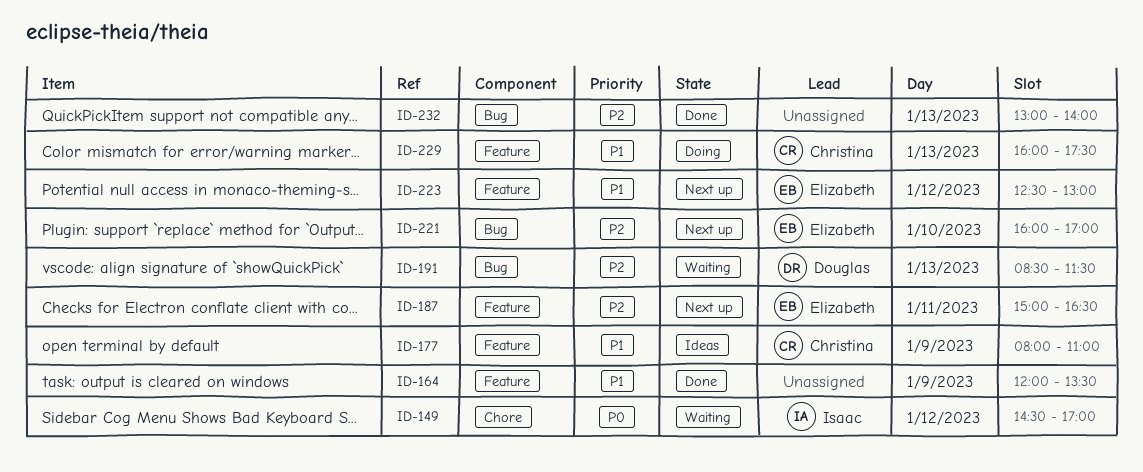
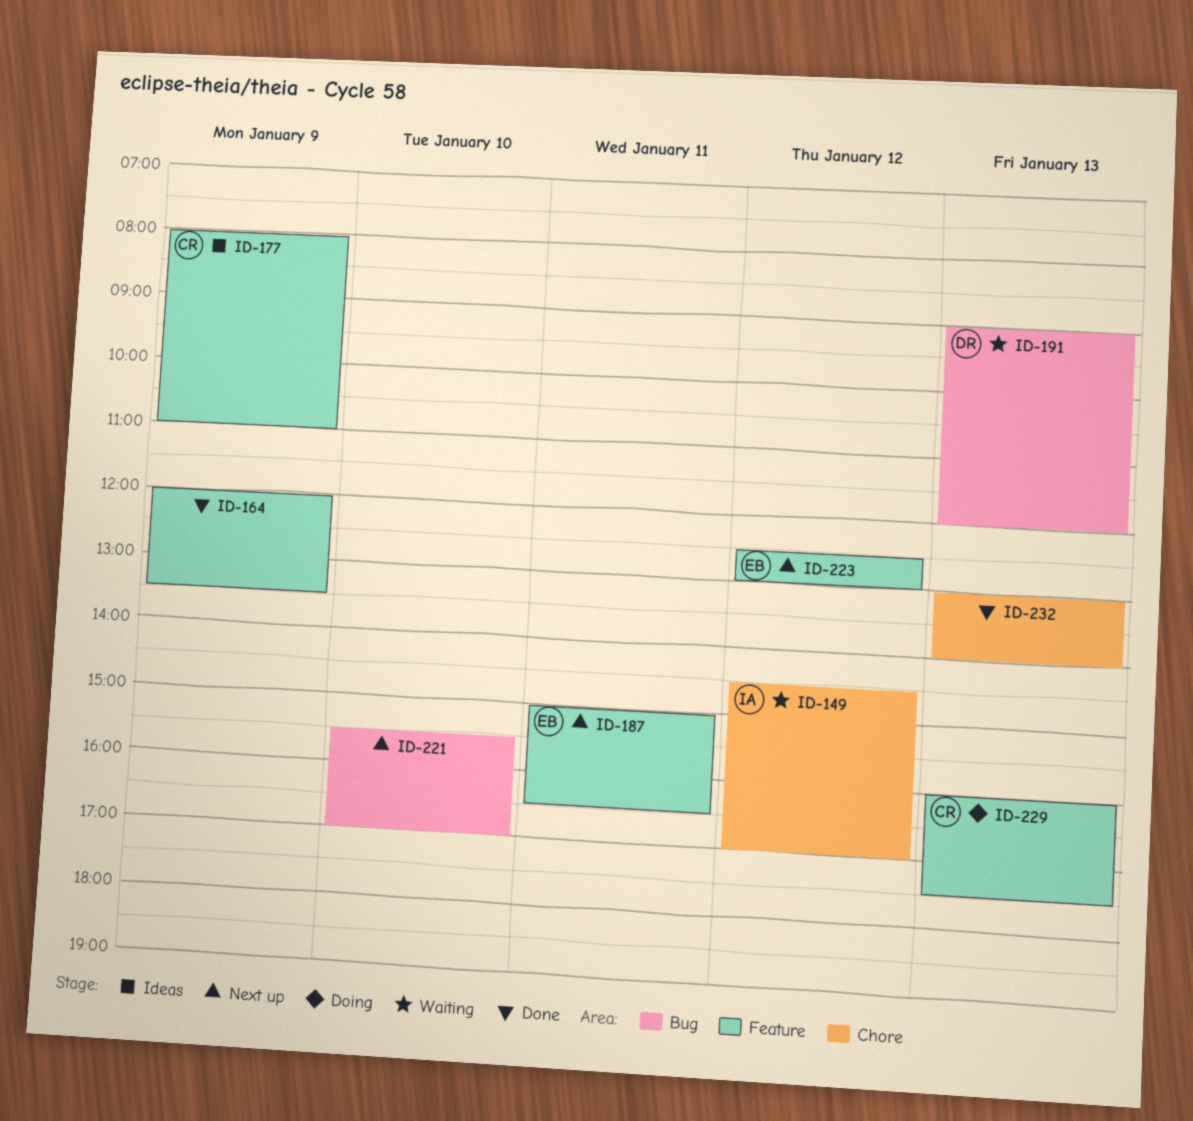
ID-191, begins: 08:30 -> 09:00
ID-191, ends: 11:30 -> 12:00
ID-221, owner: Elizabeth -> none
ID-221, begins: 16:00 -> 15:30
ID-232, label: Bug -> Chore

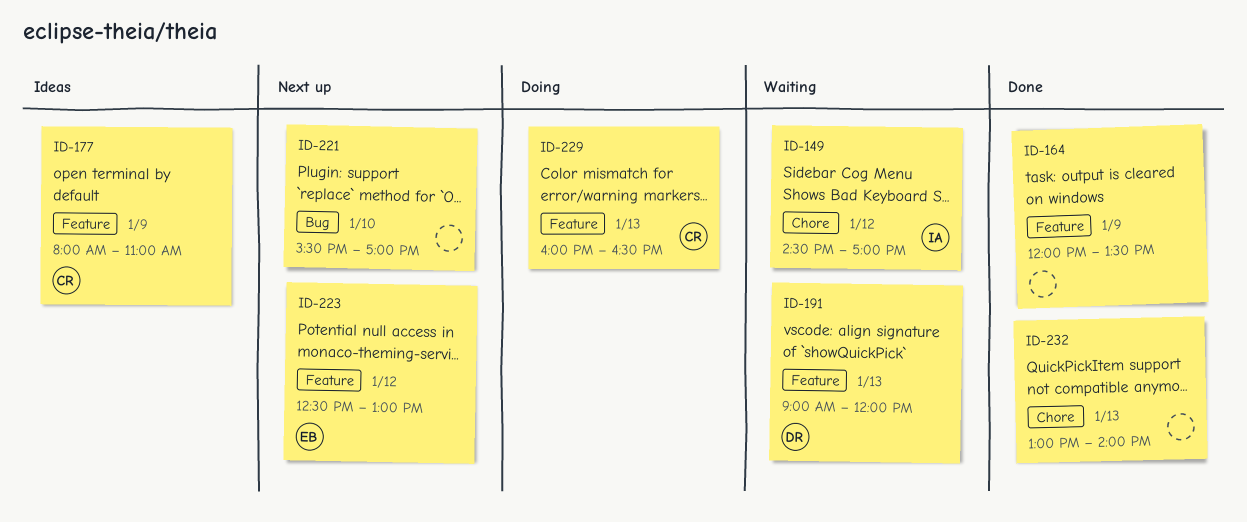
ID-187: present -> none
ID-191, label: Bug -> Feature
ID-229, ends: 17:30 -> 16:30

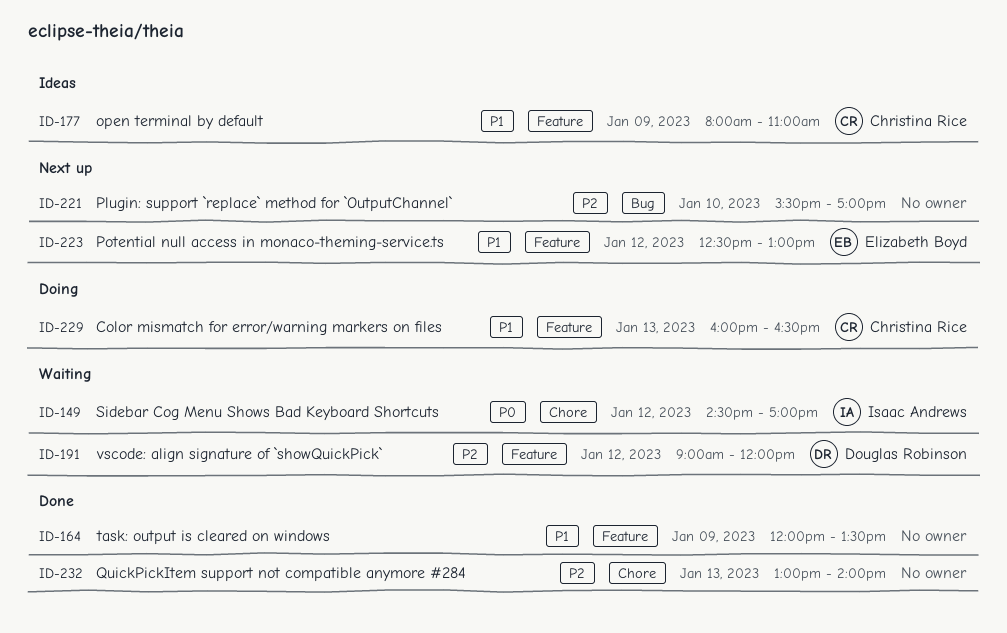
ID-191, day: Jan 13 -> Jan 12

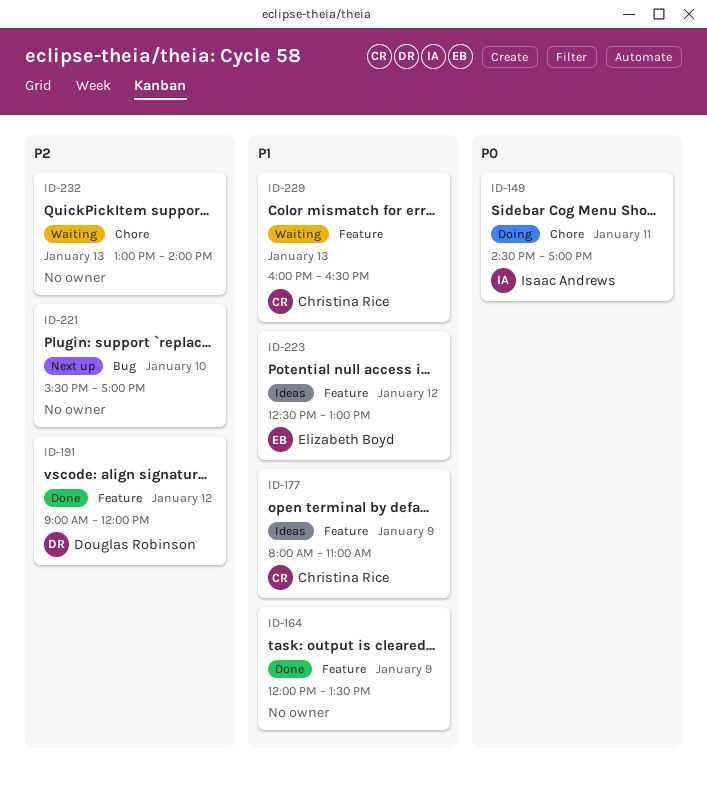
ID-149, status: Waiting -> Doing
ID-149, day: Jan 12 -> Jan 11
ID-191, status: Waiting -> Done
ID-223, status: Next up -> Ideas
ID-229, status: Doing -> Waiting
ID-232, status: Done -> Waiting

